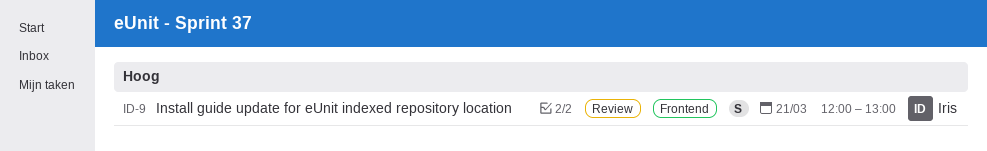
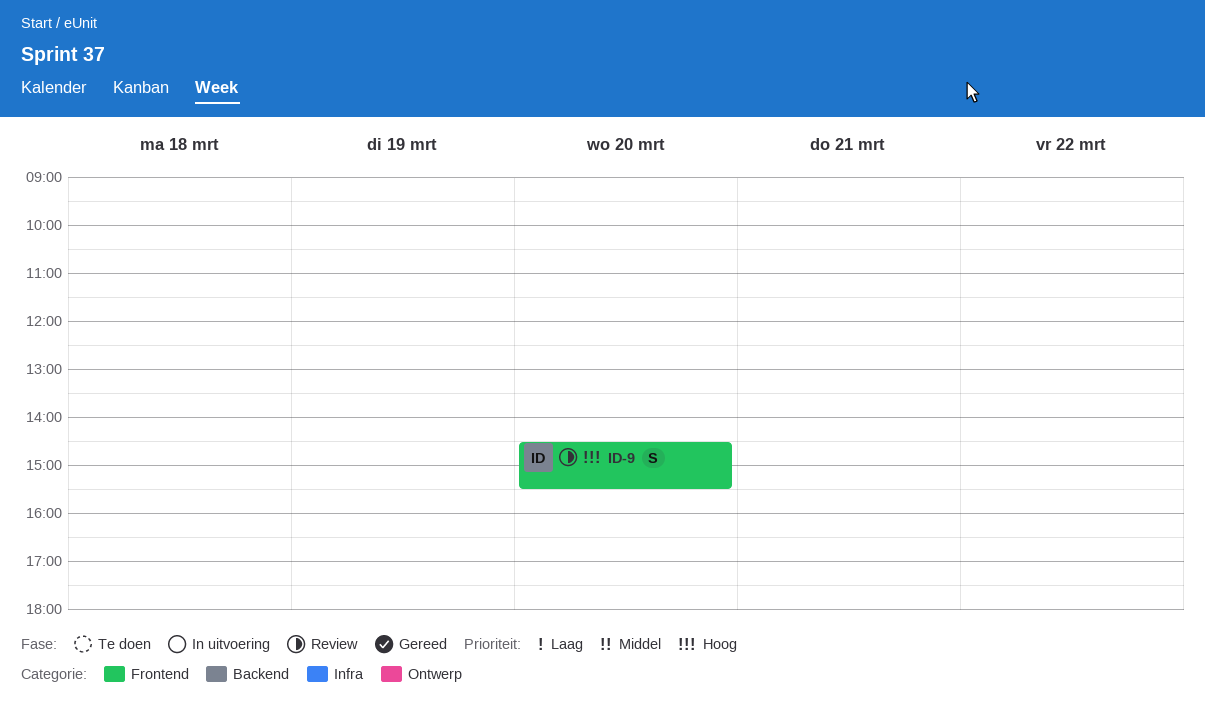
ID-9, day: Mar 21 -> Mar 20
ID-9, begins: 12:00 -> 14:30
ID-9, ends: 13:00 -> 15:30

